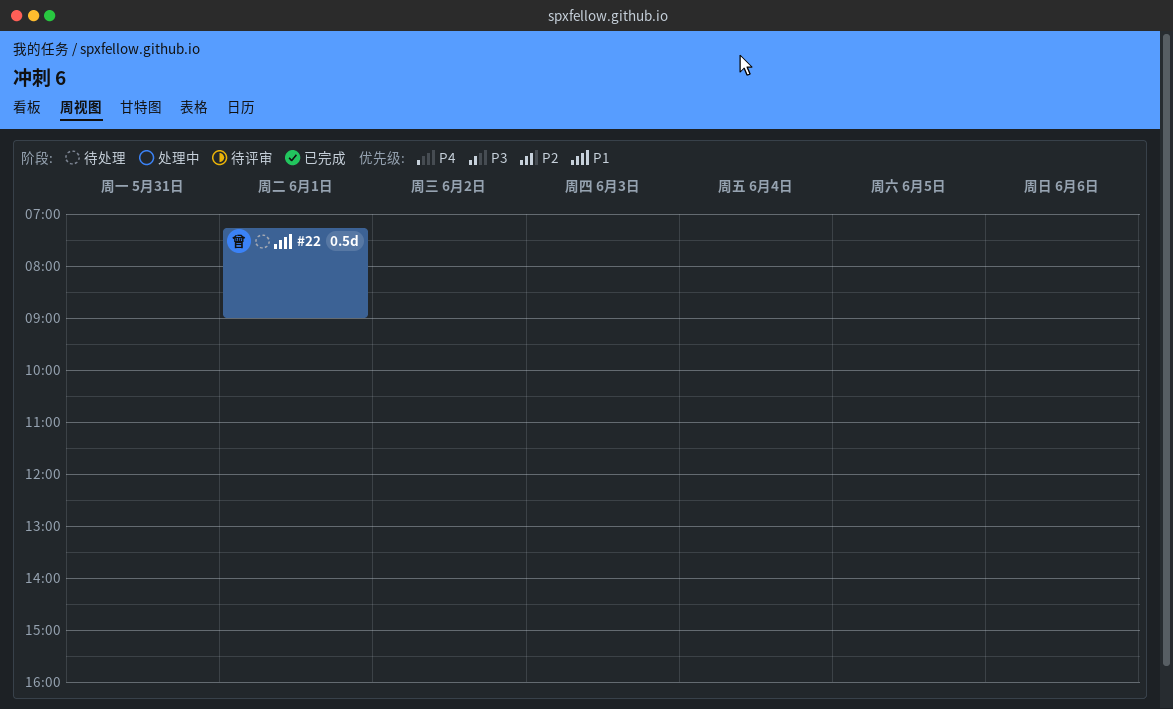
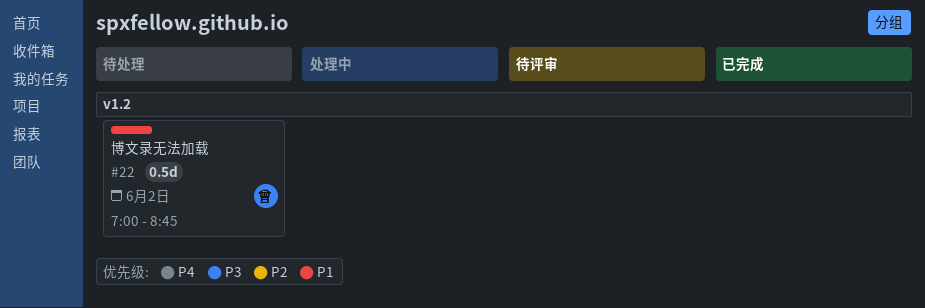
#22, day: Jun 1 -> Jun 2
#22, begins: 07:15 -> 07:00
#22, ends: 09:00 -> 08:45

